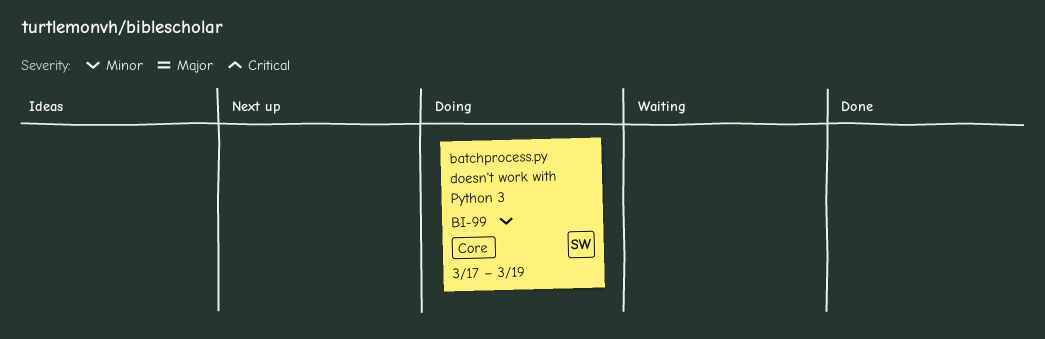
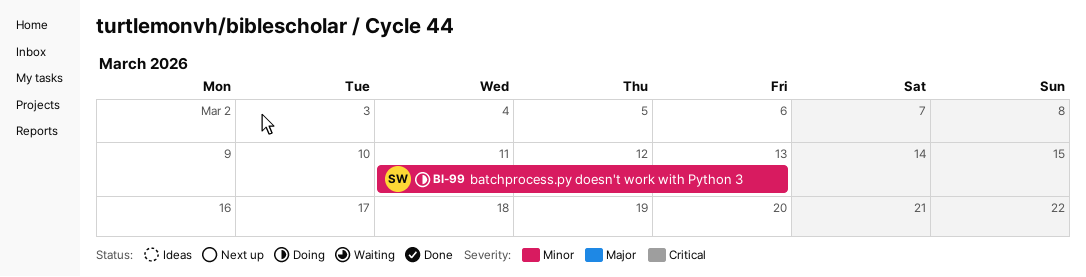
BI-99, start: Mar 17 -> Mar 11
BI-99, due: Mar 19 -> Mar 13

